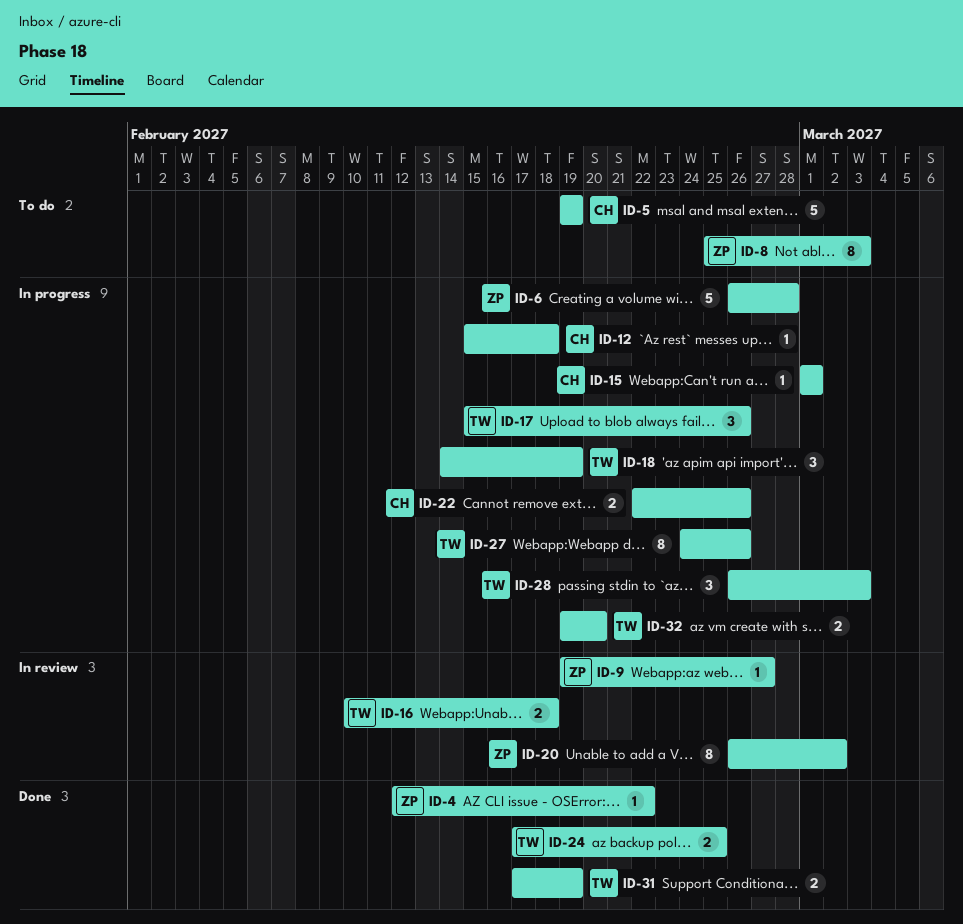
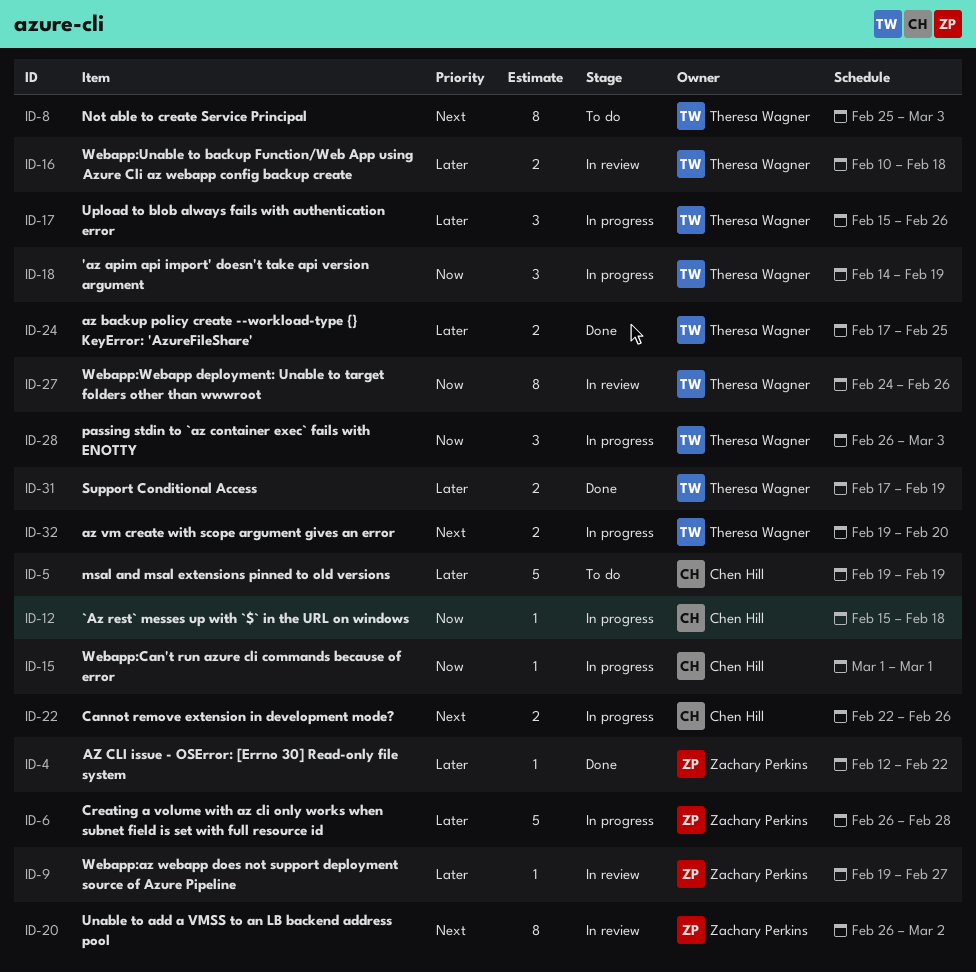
ID-8, owner: Zachary Perkins -> Theresa Wagner
ID-27, status: In progress -> In review

